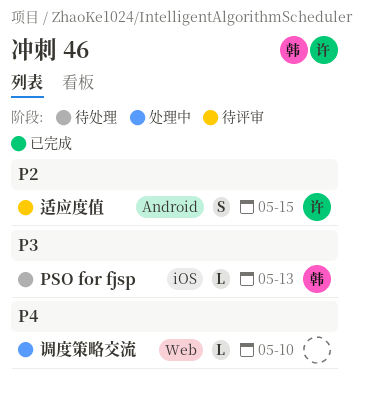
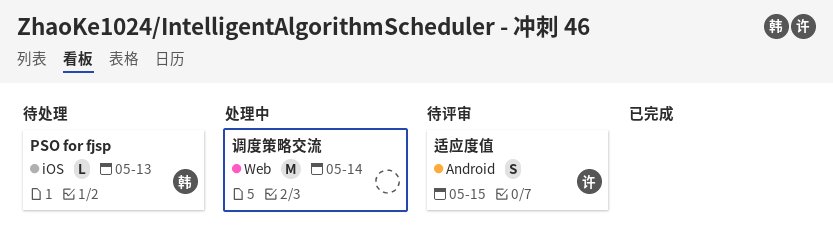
调度策略交流, estimate: L -> M
调度策略交流, due: May 10 -> May 14

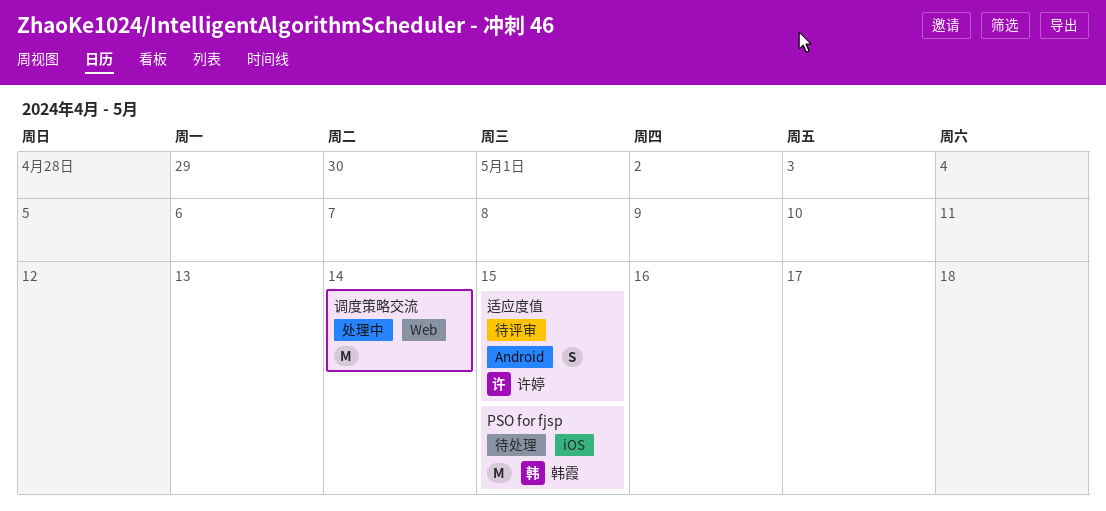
PSO for fjsp, estimate: L -> M
PSO for fjsp, due: May 13 -> May 15

